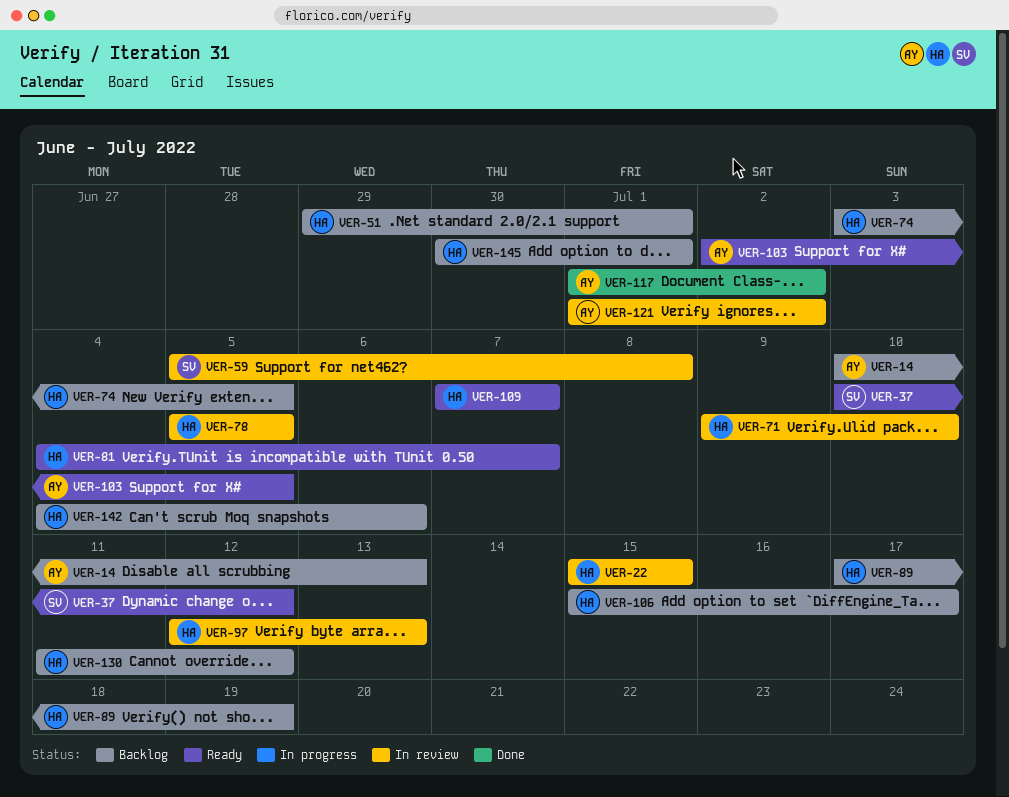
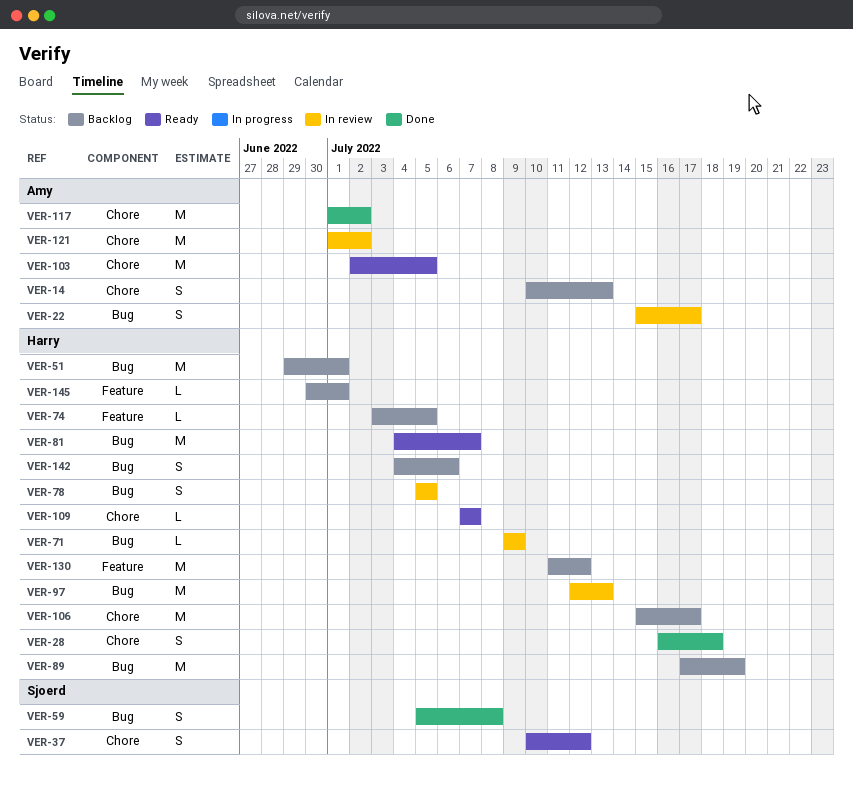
VER-22, owner: Harry -> Amy
VER-22, due: Jul 15 -> Jul 17
VER-28: none -> present
VER-59, status: In review -> Done
VER-71, due: Jul 10 -> Jul 9

